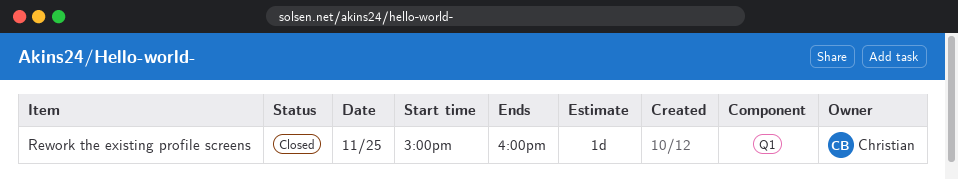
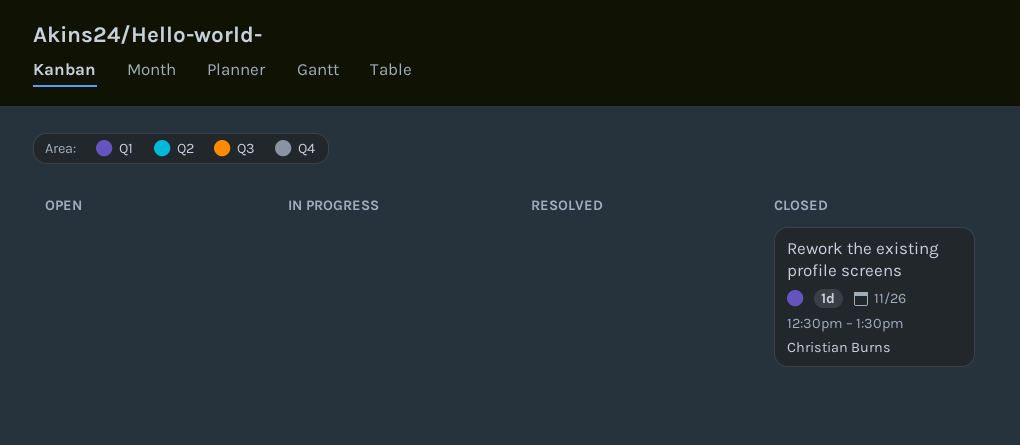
Rework the existing profile screens, day: Nov 25 -> Nov 26
Rework the existing profile screens, begins: 15:00 -> 12:30
Rework the existing profile screens, ends: 16:00 -> 13:30

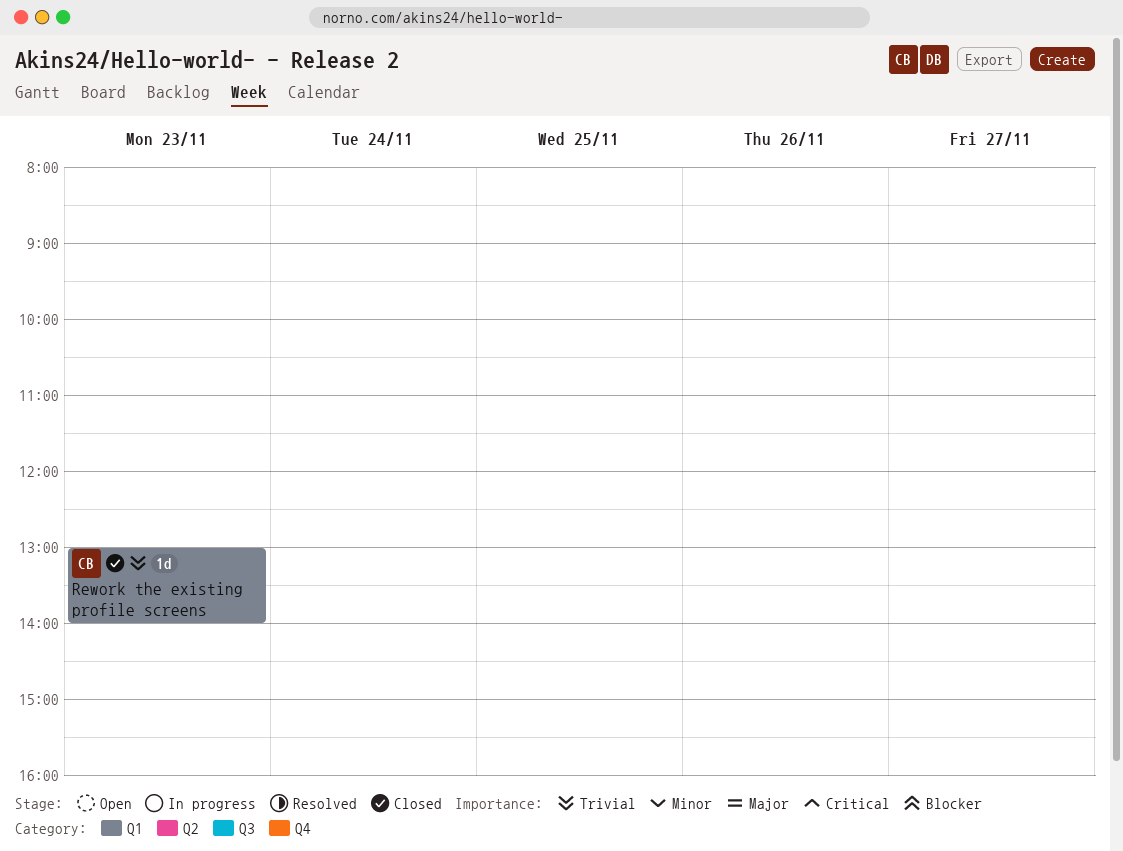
Rework the existing profile screens, day: Nov 26 -> Nov 23
Rework the existing profile screens, begins: 12:30 -> 13:00
Rework the existing profile screens, ends: 13:30 -> 14:00

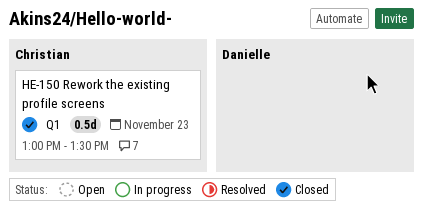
Rework the existing profile screens, estimate: 1d -> 0.5d
Rework the existing profile screens, ends: 14:00 -> 13:30

